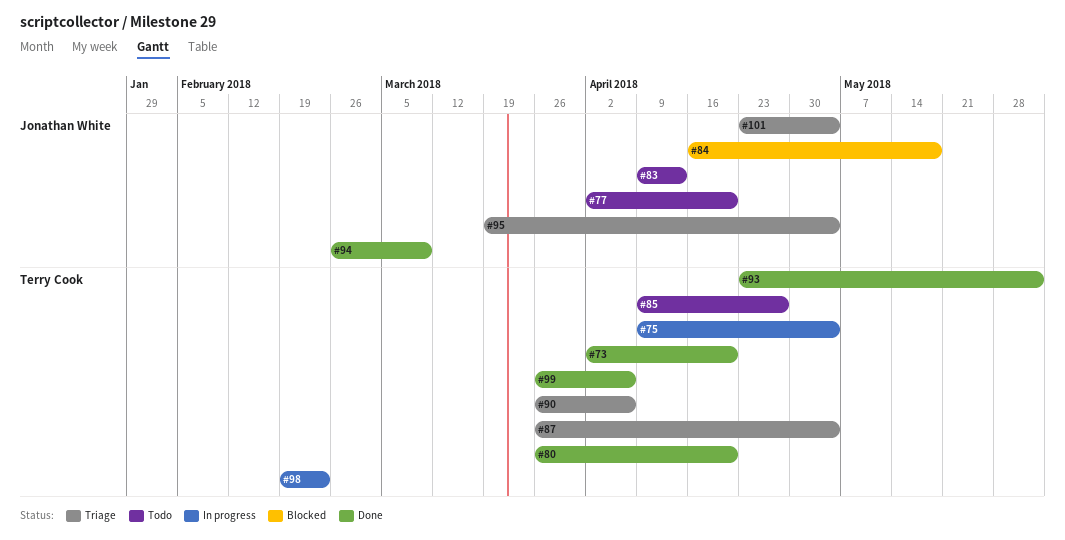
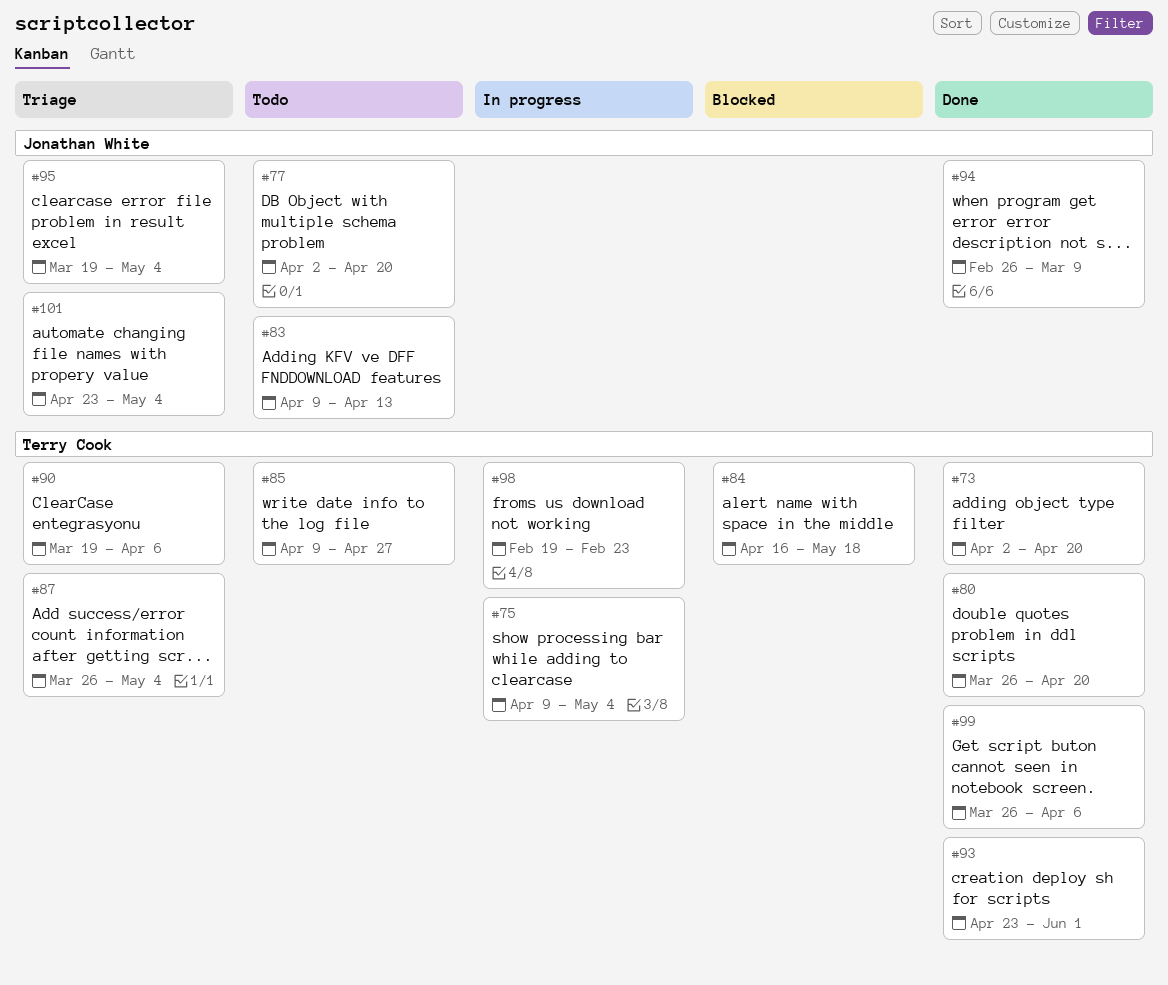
#84, owner: Jonathan White -> Terry Cook
#90, start: Mar 26 -> Mar 19

